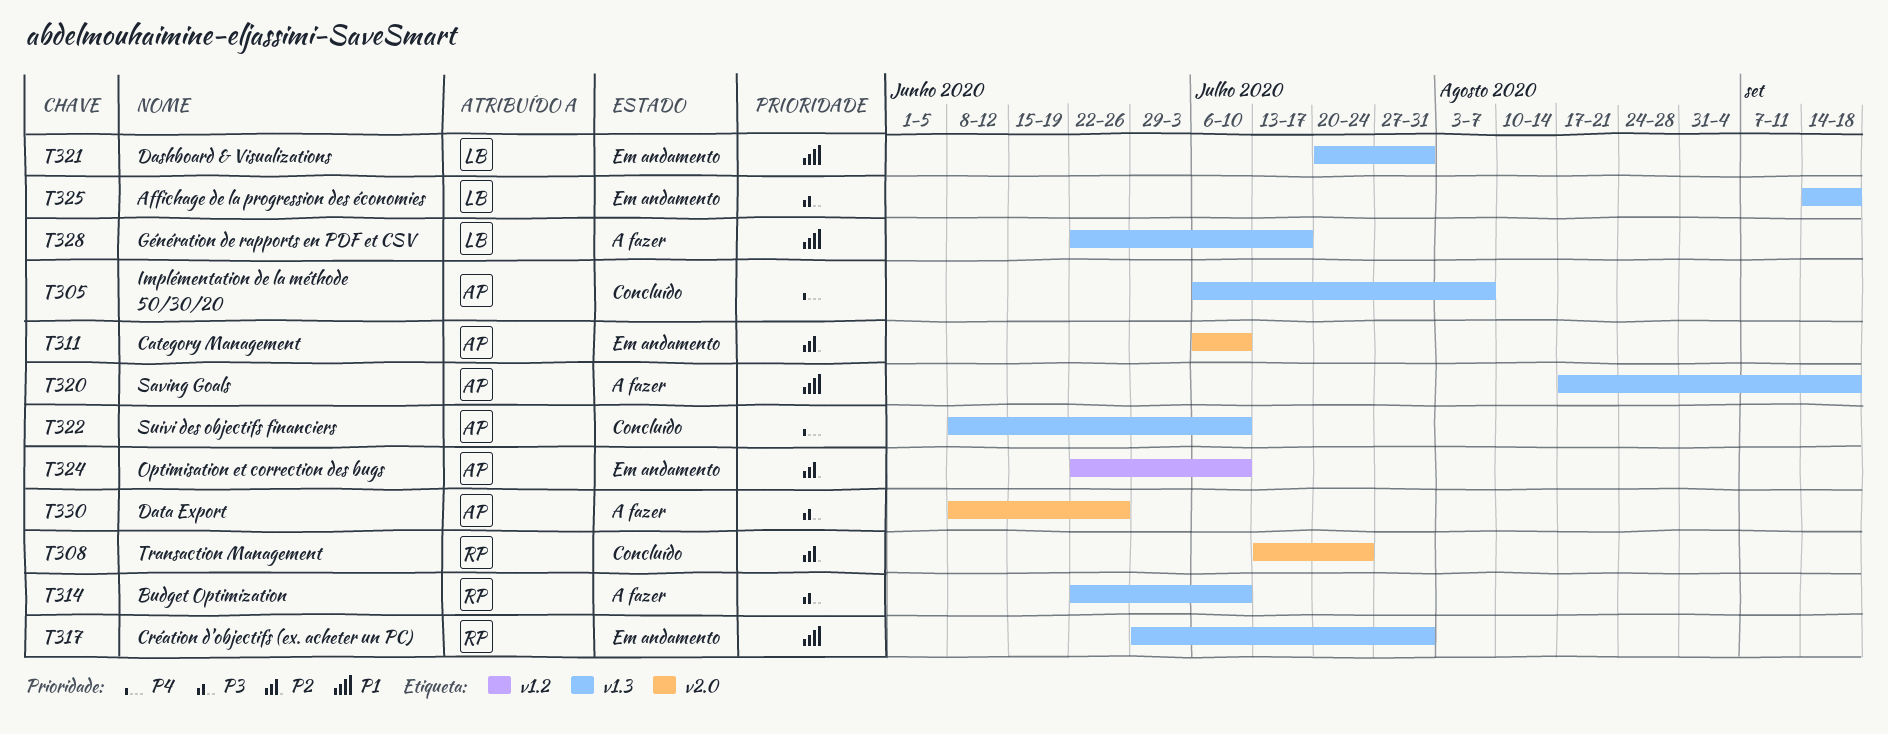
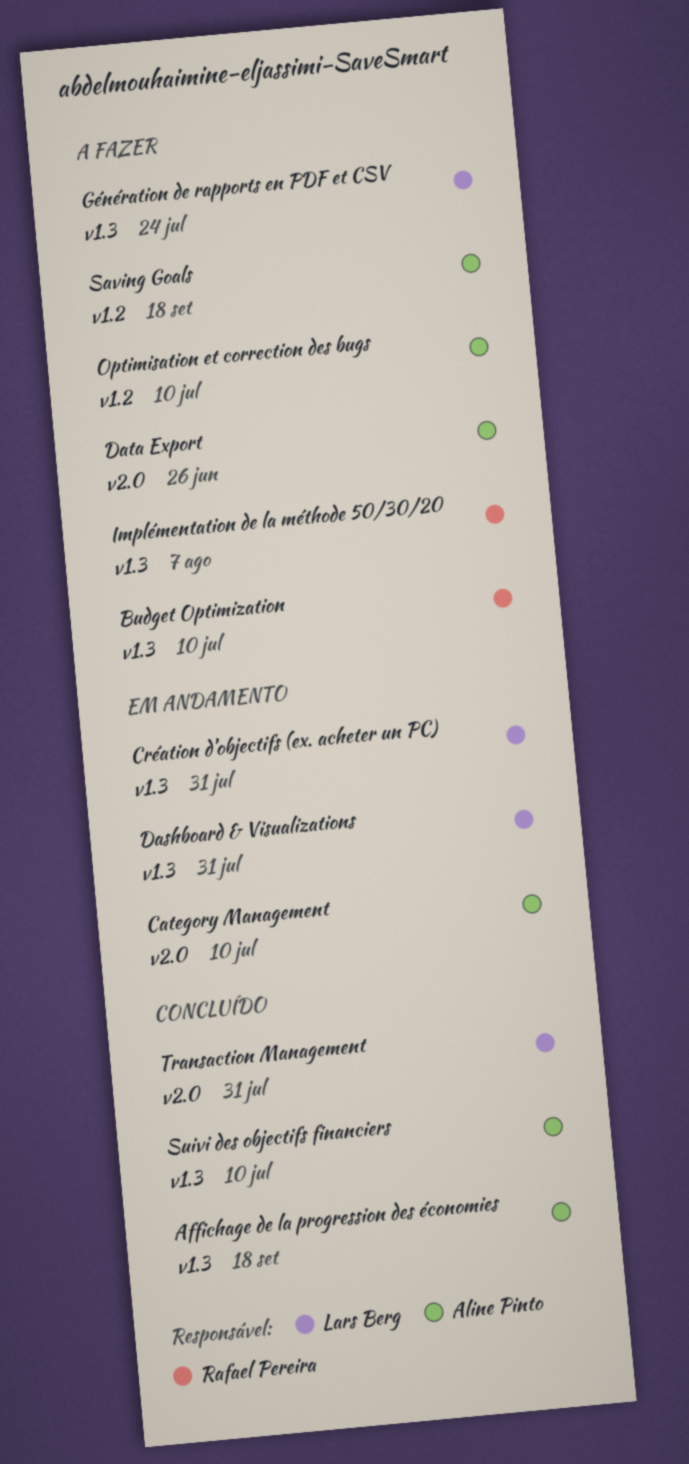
Affichage de la progression des économies, status: Em andamento -> Concluído
Affichage de la progression des économies, owner: Lars Berg -> Aline Pinto
Création d’objectifs (ex. acheter un PC), owner: Rafael Pereira -> Lars Berg
Génération de rapports en PDF et CSV, due: Jul 17 -> Jul 24
Implémentation de la méthode 50/30/20, status: Concluído -> A fazer
Implémentation de la méthode 50/30/20, owner: Aline Pinto -> Rafael Pereira
Optimisation et correction des bugs, status: Em andamento -> A fazer
Saving Goals, label: v1.3 -> v1.2
Transaction Management, owner: Rafael Pereira -> Lars Berg
Transaction Management, due: Jul 24 -> Jul 31

